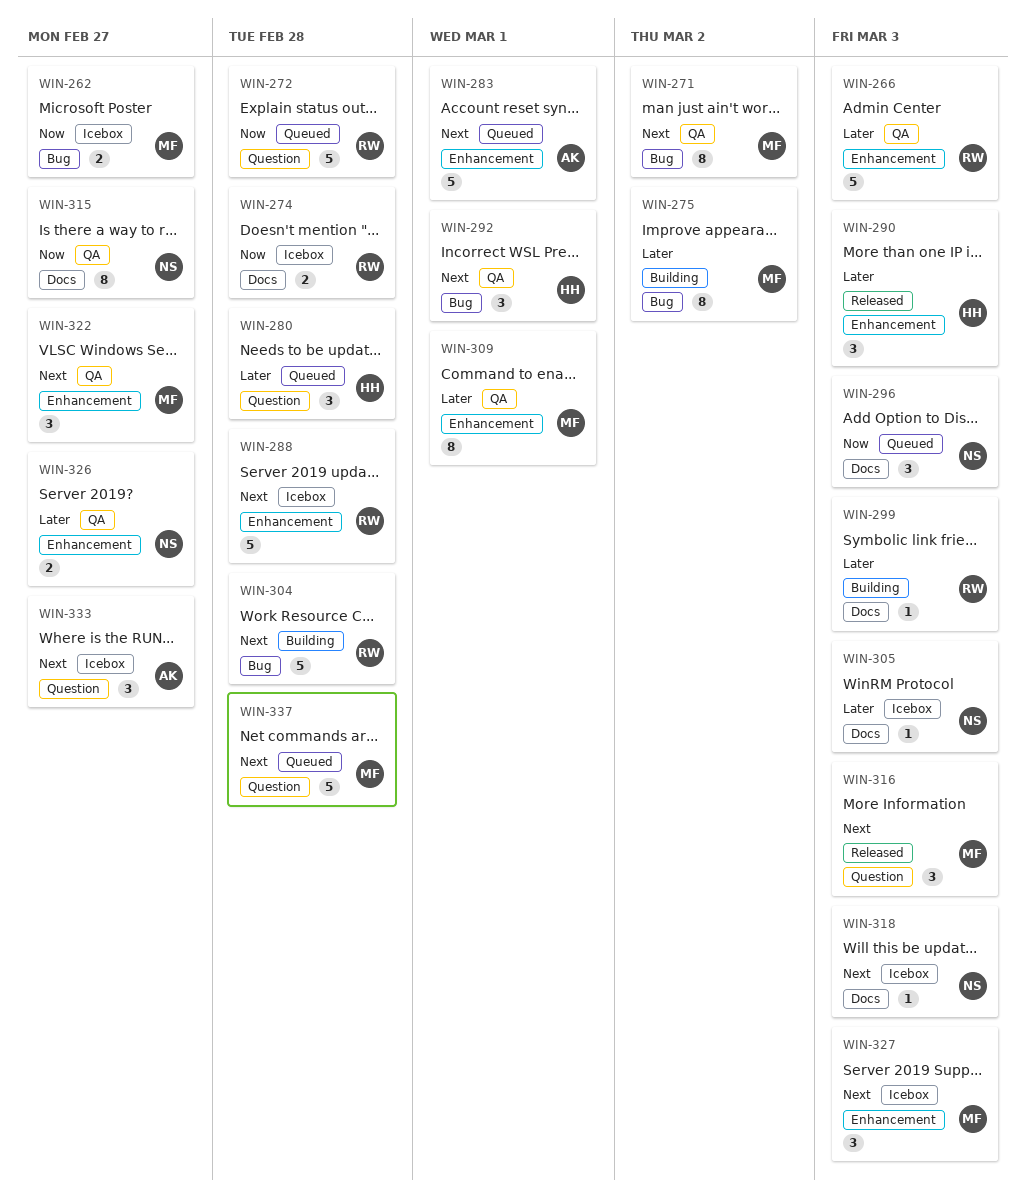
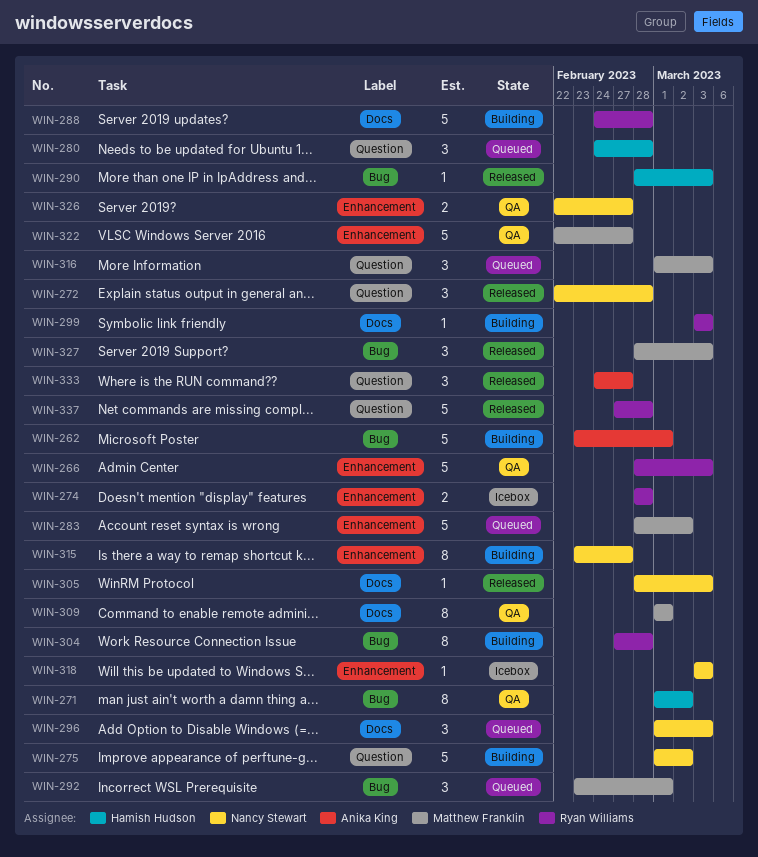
WIN-262, status: Icebox -> Building
WIN-262, owner: Matthew Franklin -> Anika King
WIN-262, estimate: 2 -> 5
WIN-262, due: Feb 27 -> Mar 1
WIN-271, owner: Matthew Franklin -> Hamish Hudson
WIN-272, status: Queued -> Released
WIN-272, owner: Ryan Williams -> Nancy Stewart
WIN-272, estimate: 5 -> 3
WIN-274, label: Docs -> Enhancement
WIN-275, owner: Matthew Franklin -> Nancy Stewart
WIN-275, label: Bug -> Question
WIN-275, estimate: 8 -> 5
WIN-283, owner: Anika King -> Matthew Franklin
WIN-283, due: Mar 1 -> Mar 2
WIN-288, status: Icebox -> Building
WIN-288, label: Enhancement -> Docs
WIN-290, label: Enhancement -> Bug
WIN-290, estimate: 3 -> 1
WIN-292, status: QA -> Queued
WIN-292, owner: Hamish Hudson -> Matthew Franklin
WIN-304, estimate: 5 -> 8
WIN-305, status: Icebox -> Released
WIN-309, label: Enhancement -> Docs
WIN-315, status: QA -> Building
WIN-315, label: Docs -> Enhancement
WIN-316, status: Released -> Queued
WIN-318, label: Docs -> Enhancement
WIN-322, estimate: 3 -> 5
WIN-327, status: Icebox -> Released
WIN-327, label: Enhancement -> Bug
WIN-333, status: Icebox -> Released
WIN-337, status: Queued -> Released
WIN-337, owner: Matthew Franklin -> Ryan Williams

